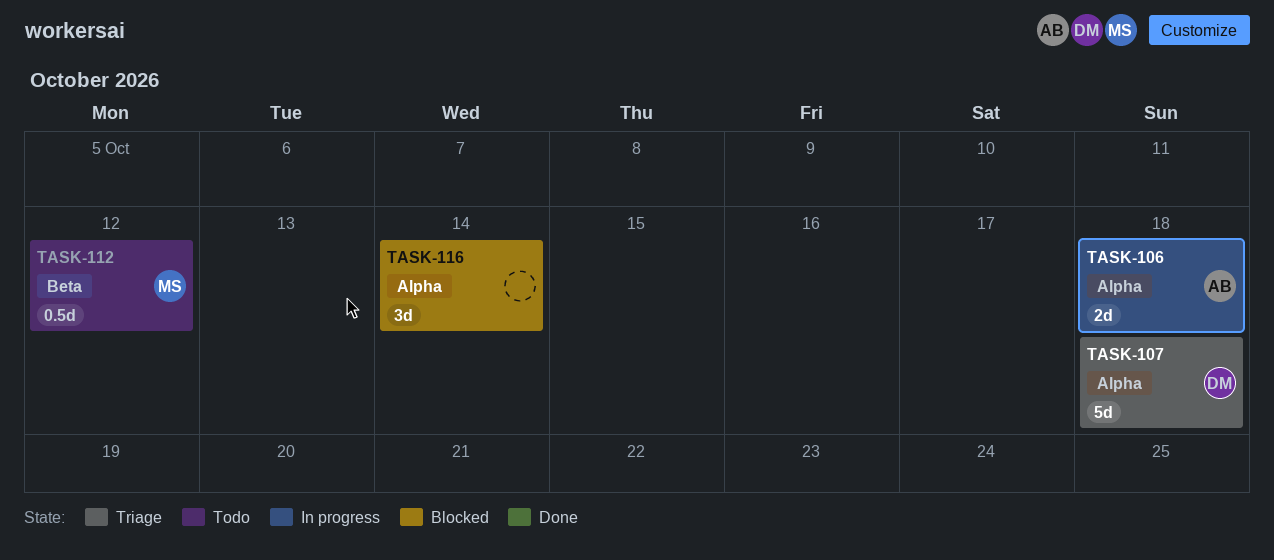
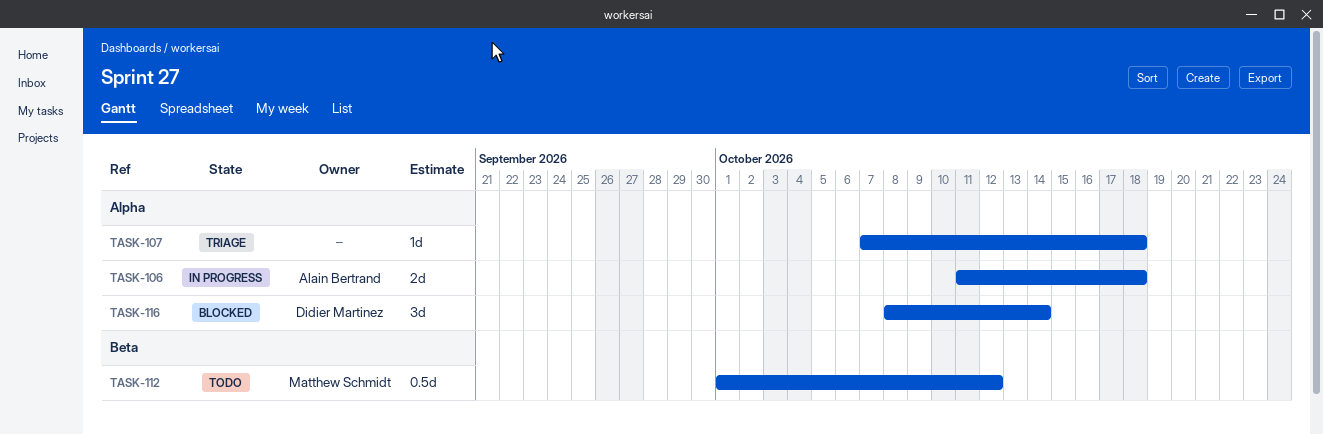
TASK-107, owner: Didier Martinez -> none
TASK-107, estimate: 5d -> 1d
TASK-116, owner: none -> Didier Martinez

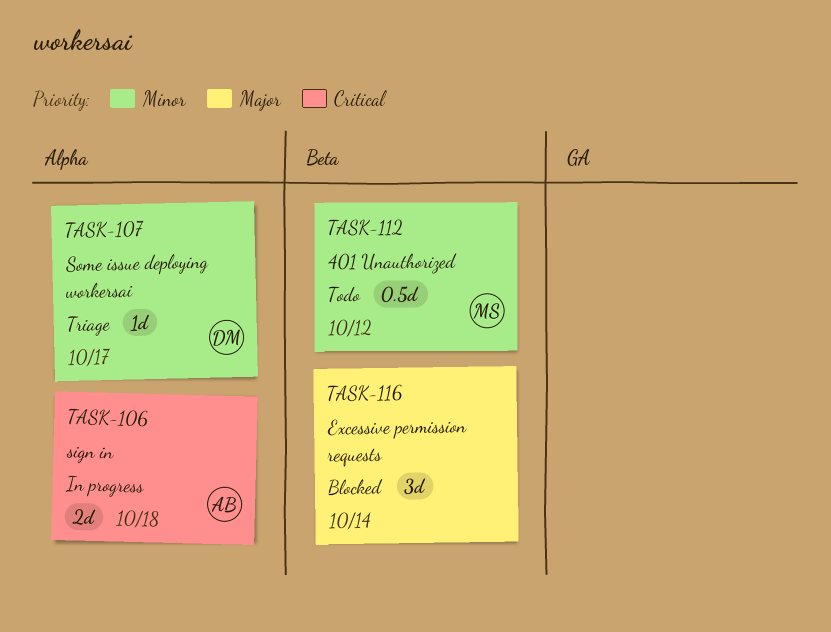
TASK-107, owner: none -> Didier Martinez
TASK-107, due: Oct 18 -> Oct 17
TASK-116, owner: Didier Martinez -> none
TASK-116, label: Alpha -> Beta

